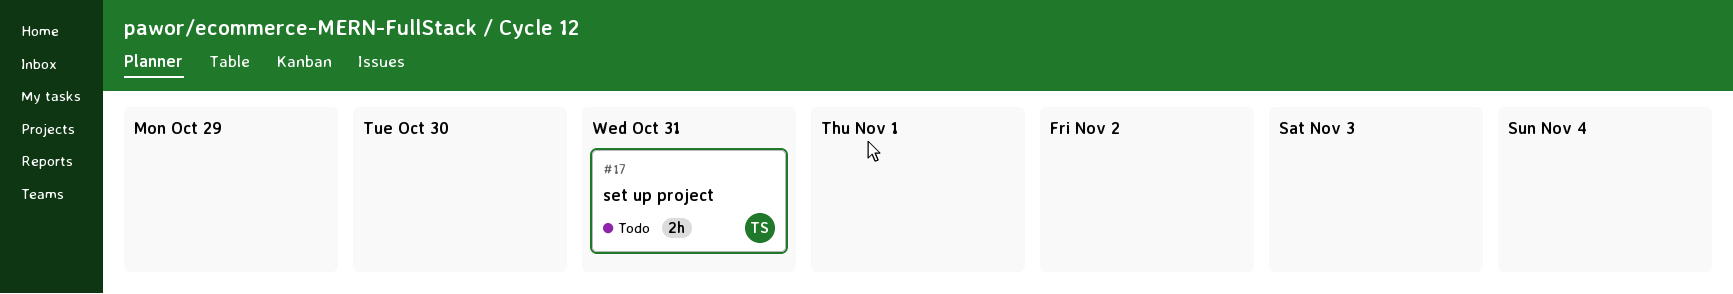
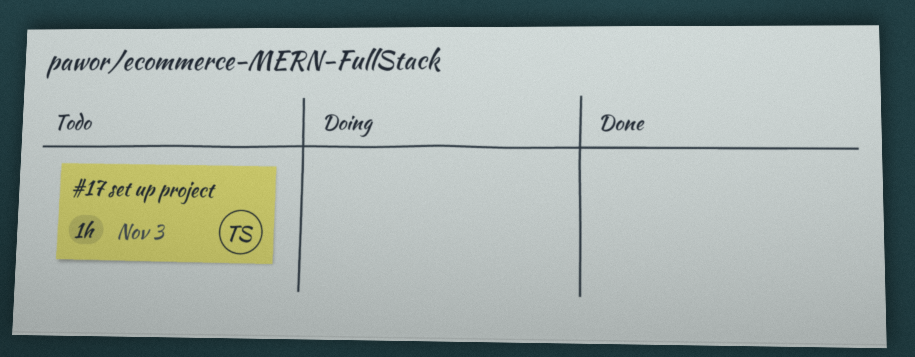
#17, estimate: 2h -> 1h
#17, day: Oct 31 -> Nov 3

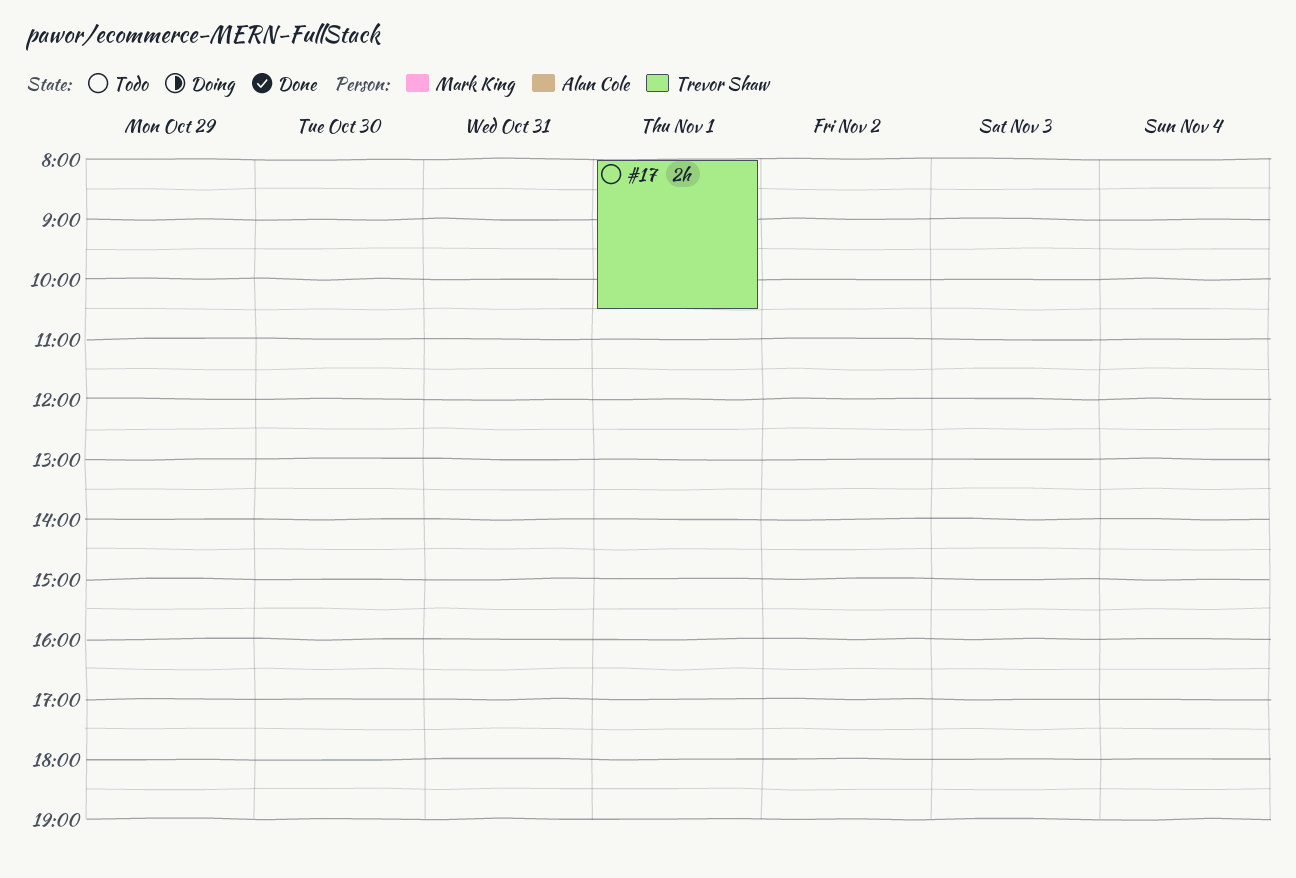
#17, estimate: 1h -> 2h
#17, day: Nov 3 -> Nov 1

